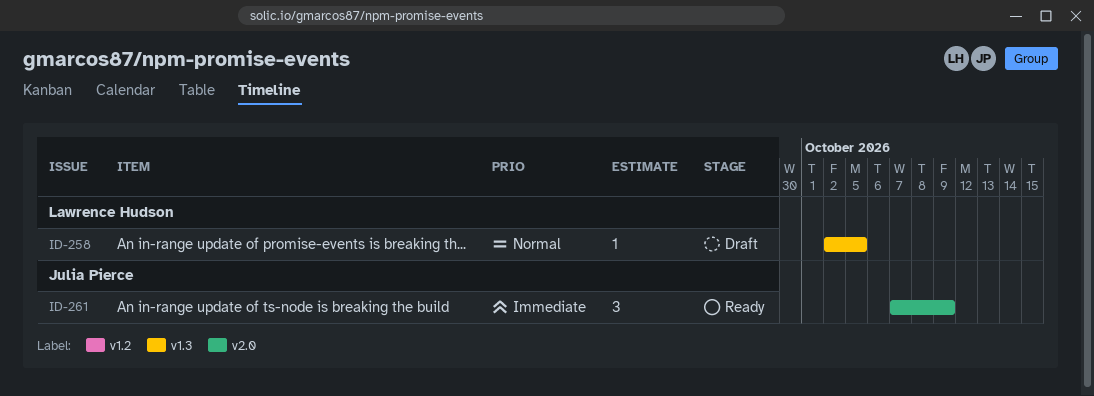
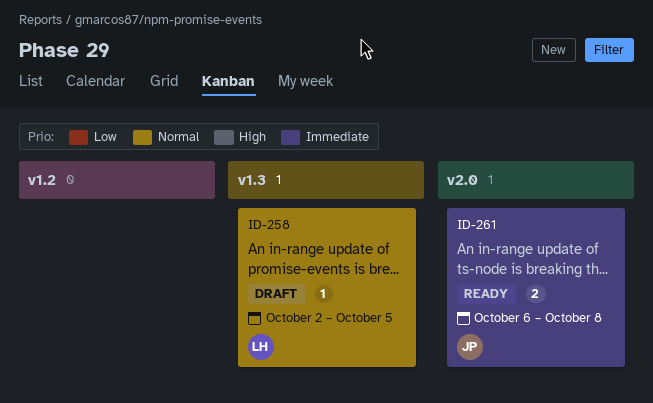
ID-261, estimate: 3 -> 2
ID-261, start: Oct 7 -> Oct 6
ID-261, due: Oct 9 -> Oct 8

